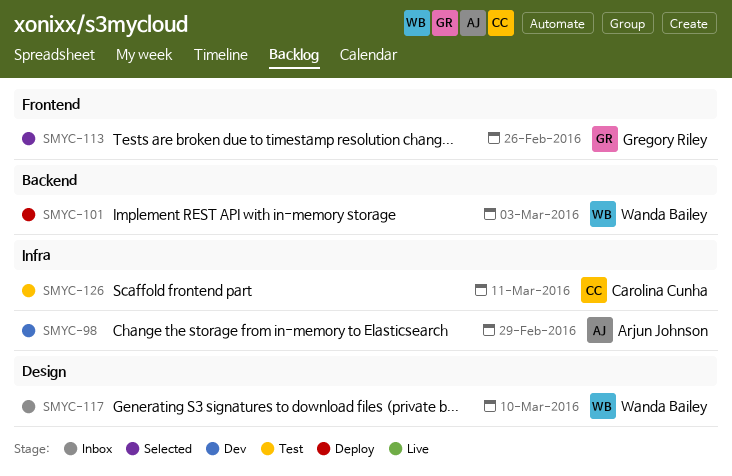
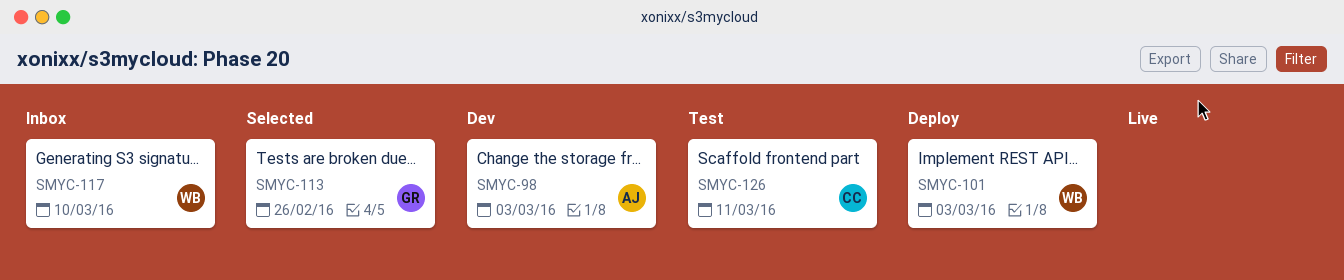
SMYC-98, due: Feb 29 -> Mar 3

